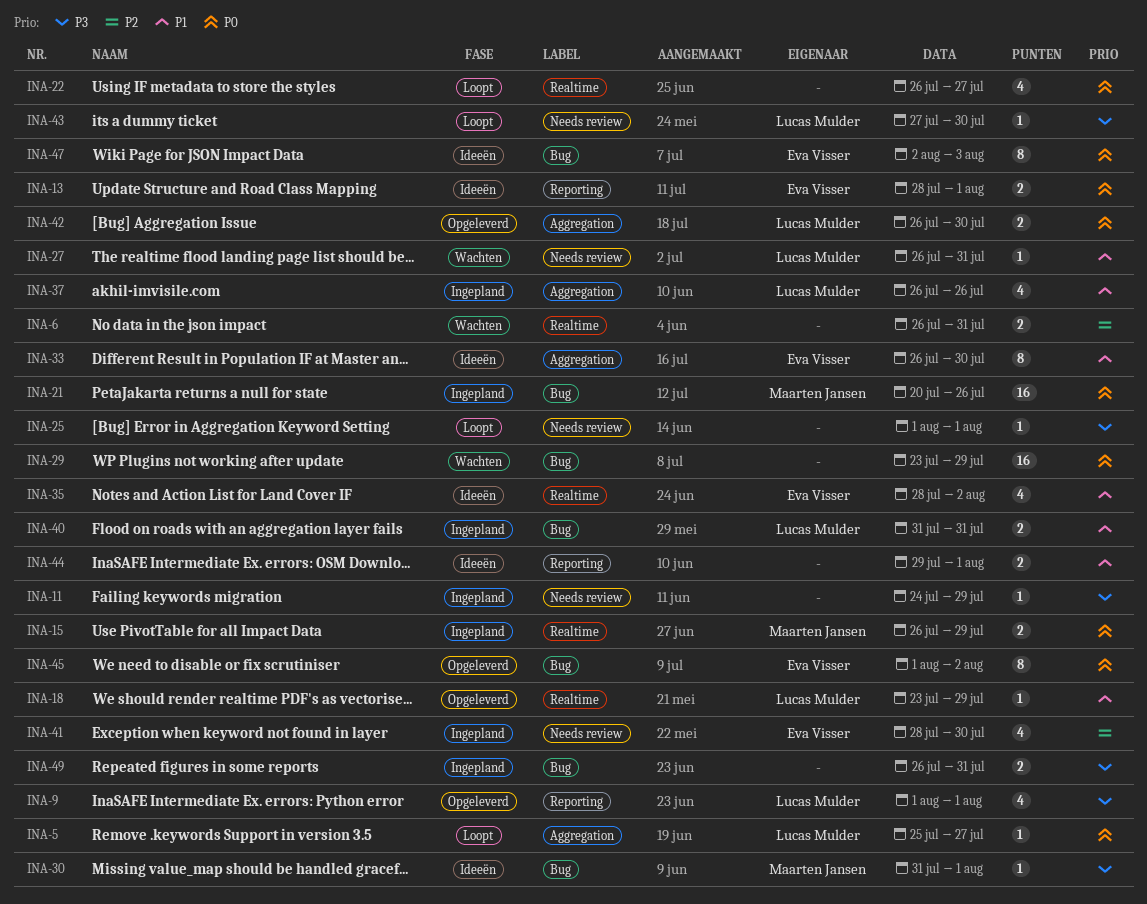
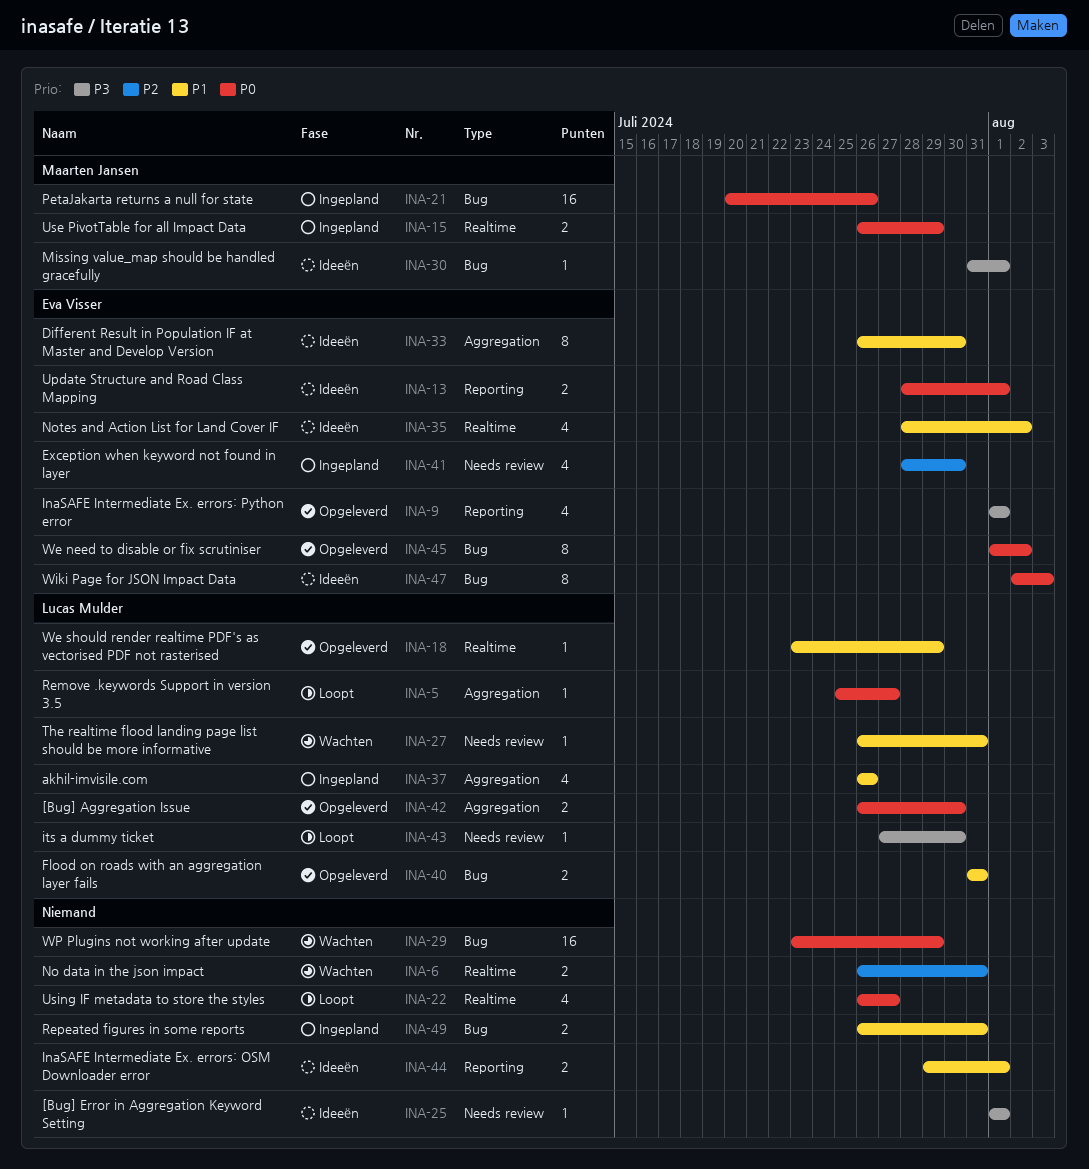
INA-9, owner: Lucas Mulder -> Eva Visser
INA-11: present -> none
INA-25, status: Loopt -> Ideeën
INA-40, status: Ingepland -> Opgeleverd
INA-49, priority: P3 -> P1

